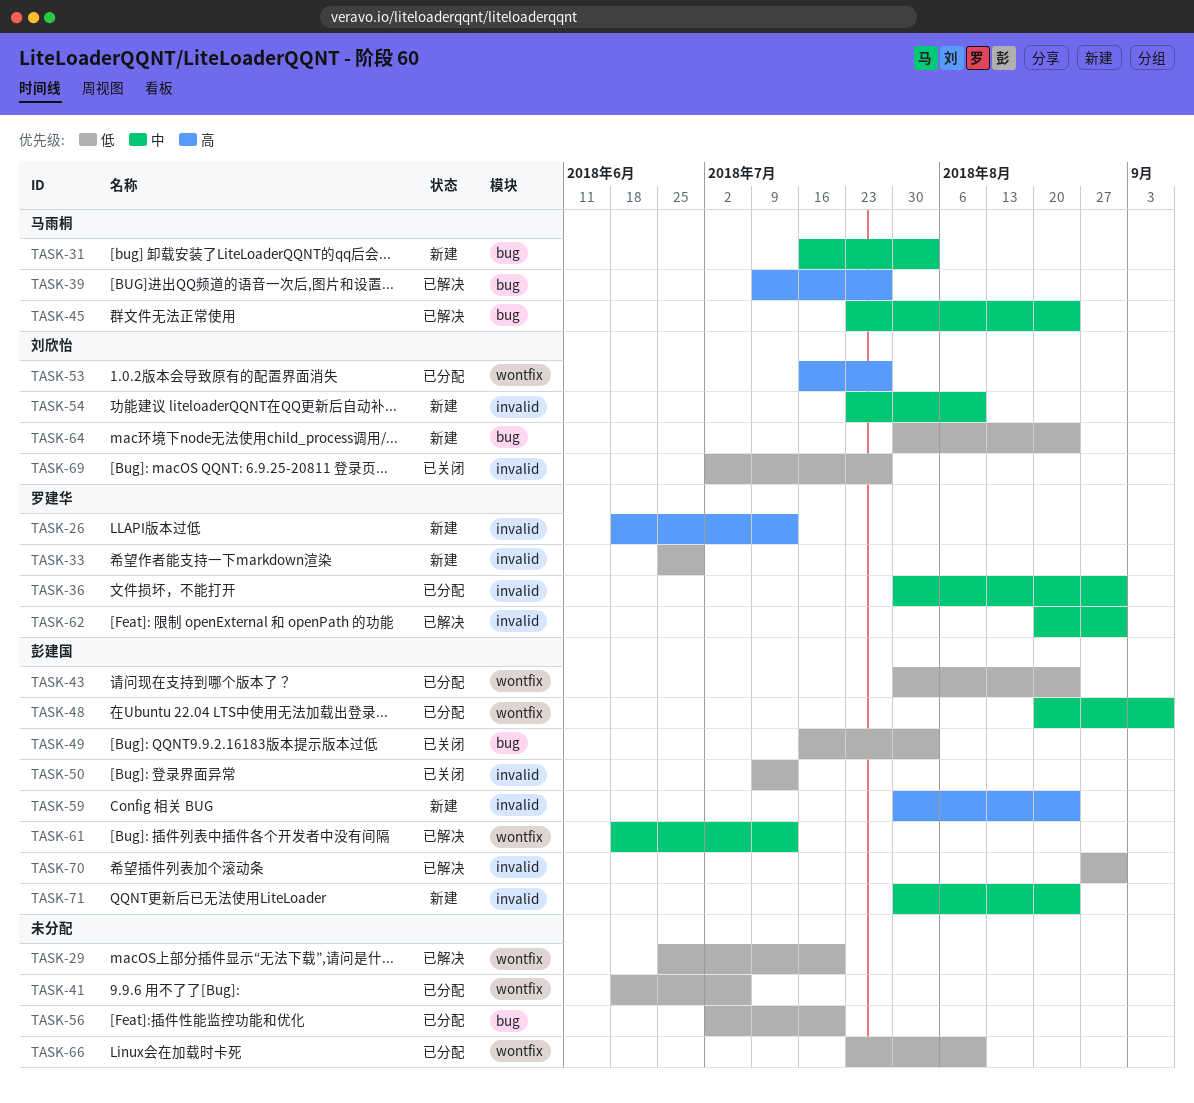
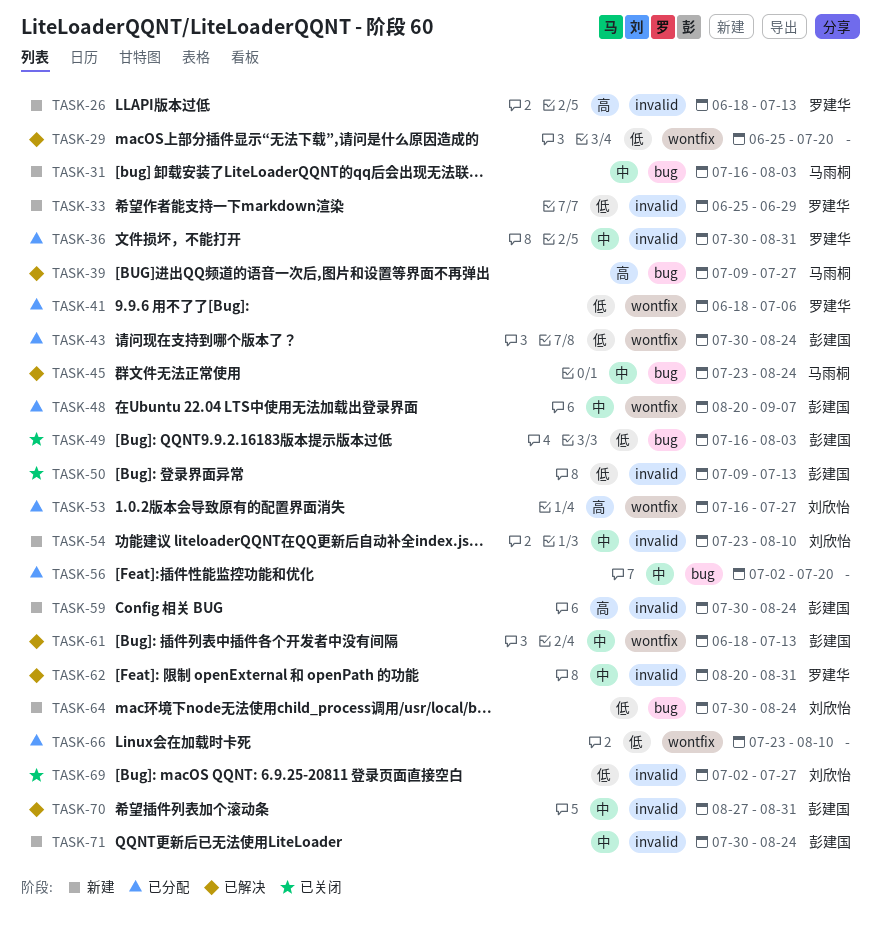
TASK-41, owner: none -> 罗建华
TASK-56, priority: 低 -> 中
TASK-70, priority: 低 -> 中

